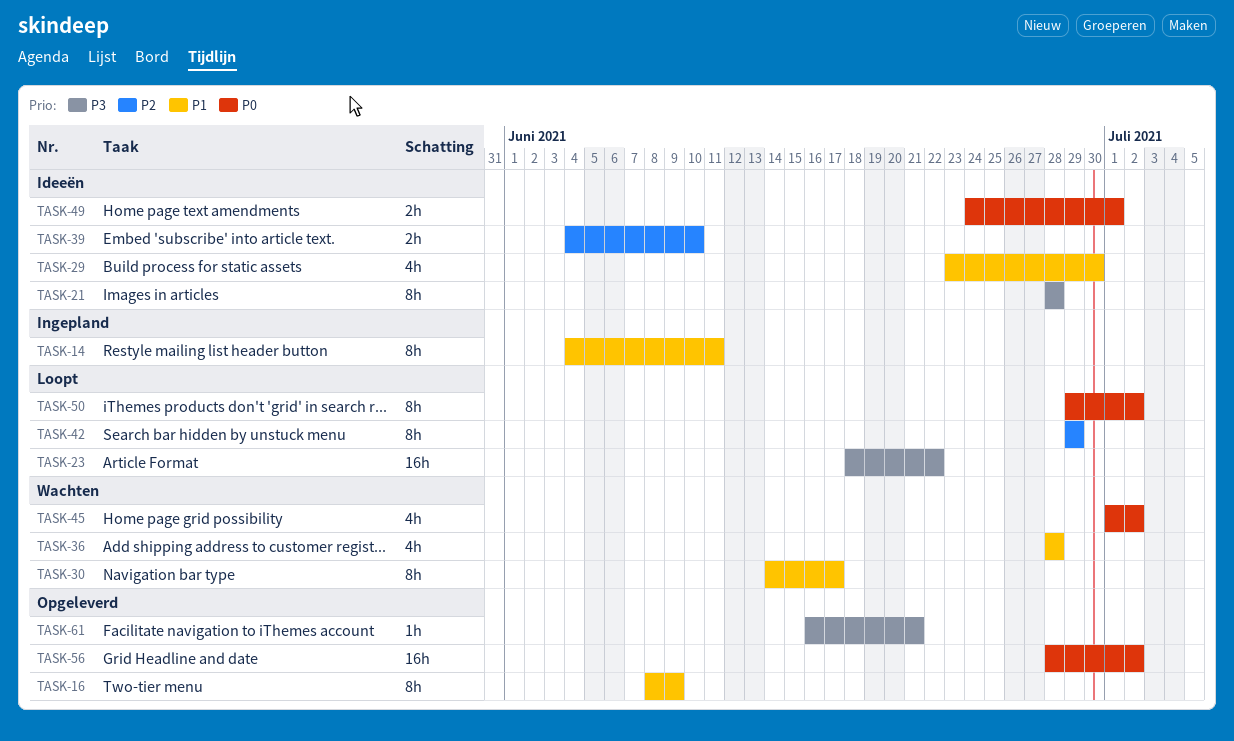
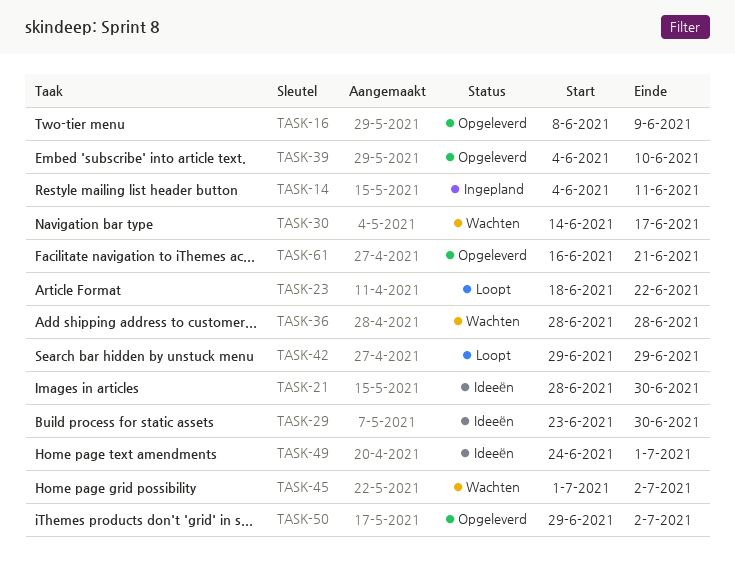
TASK-21, due: Jun 28 -> Jun 30
TASK-39, status: Ideeën -> Opgeleverd
TASK-50, status: Loopt -> Opgeleverd
TASK-56: present -> none

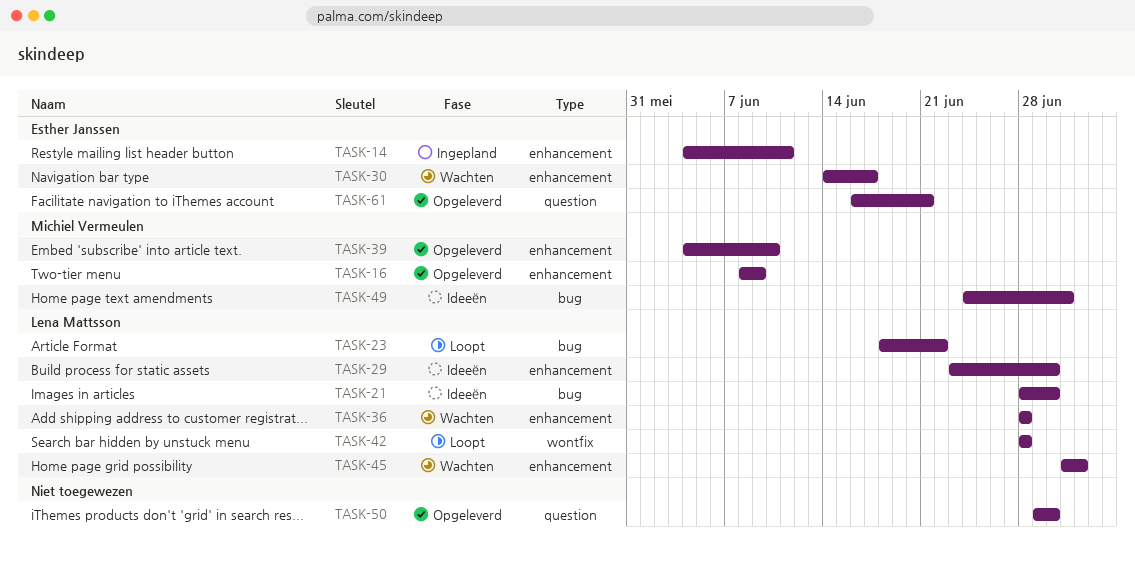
TASK-42, start: Jun 29 -> Jun 28
TASK-42, due: Jun 29 -> Jun 28
TASK-50, due: Jul 2 -> Jun 30

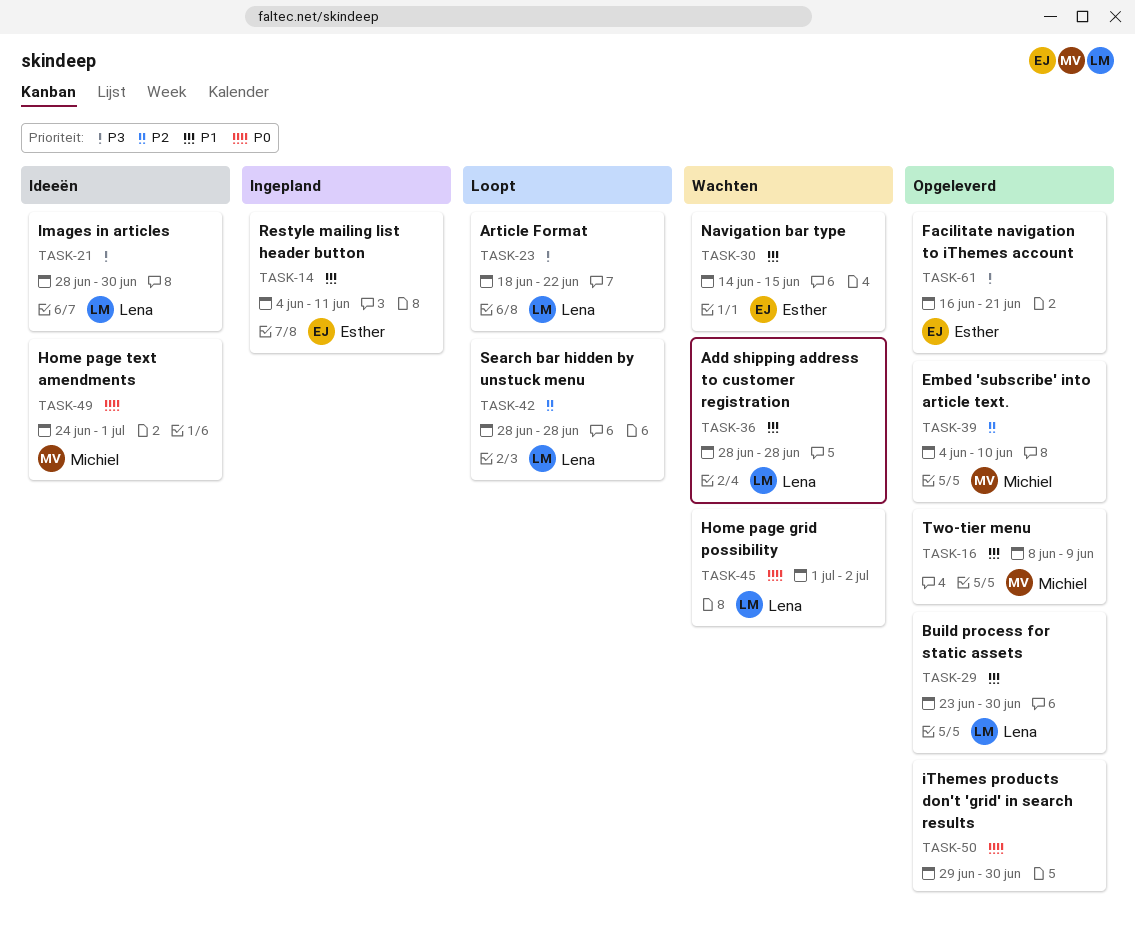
TASK-29, status: Ideeën -> Opgeleverd
TASK-30, due: Jun 17 -> Jun 15

